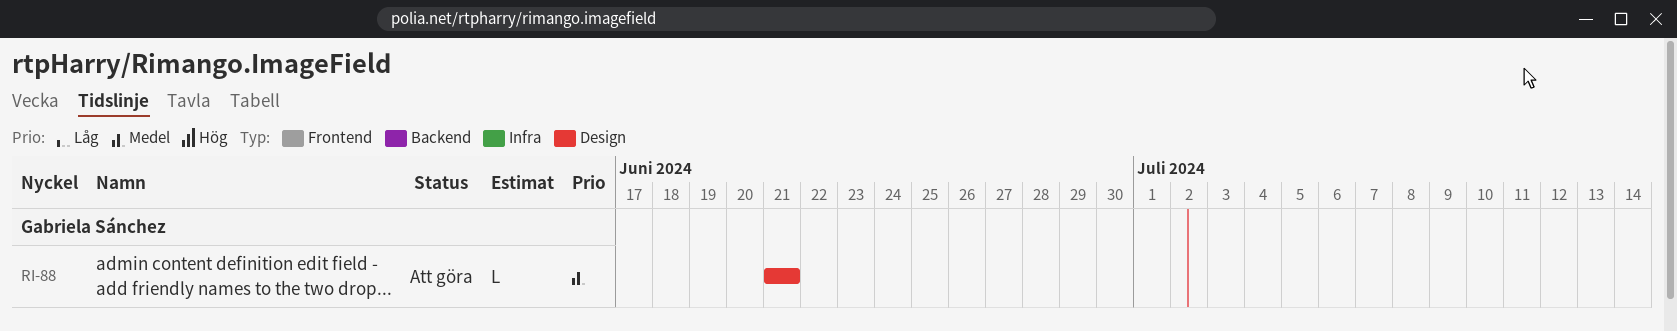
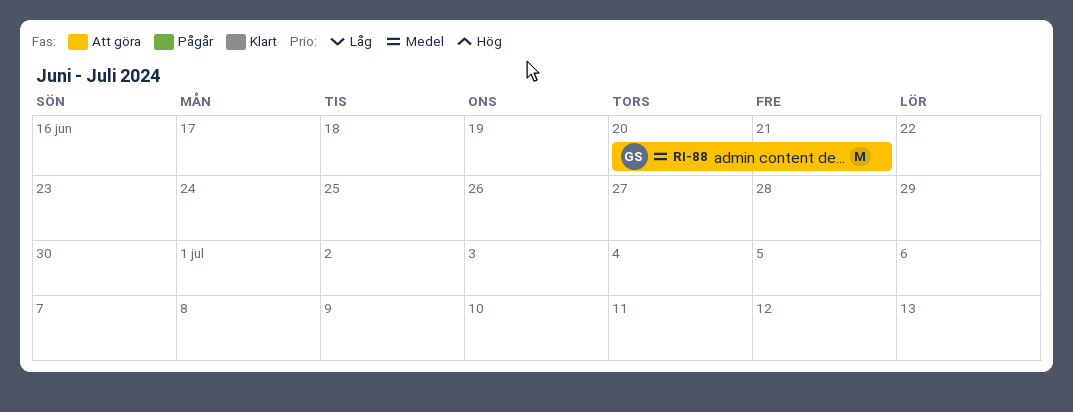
RI-88, estimate: L -> M
RI-88, start: Jun 21 -> Jun 20

